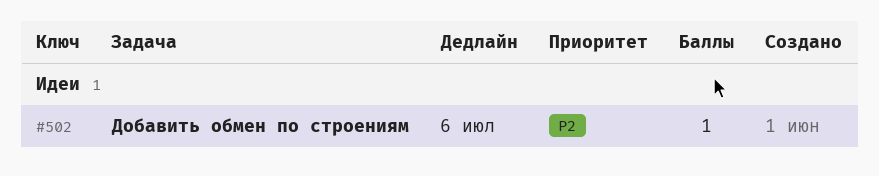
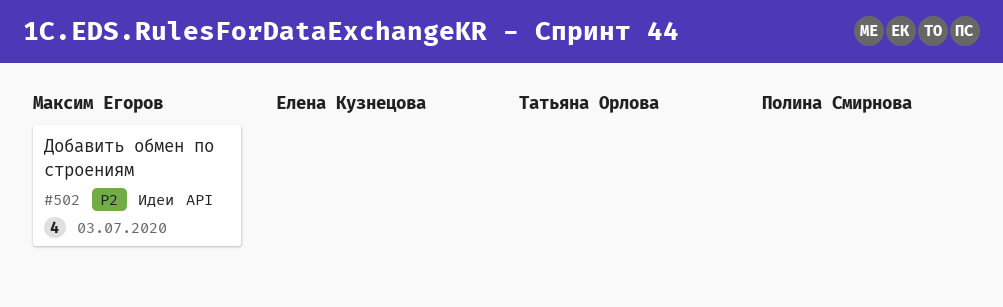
#502, estimate: 1 -> 4
#502, due: Jul 6 -> Jul 3

